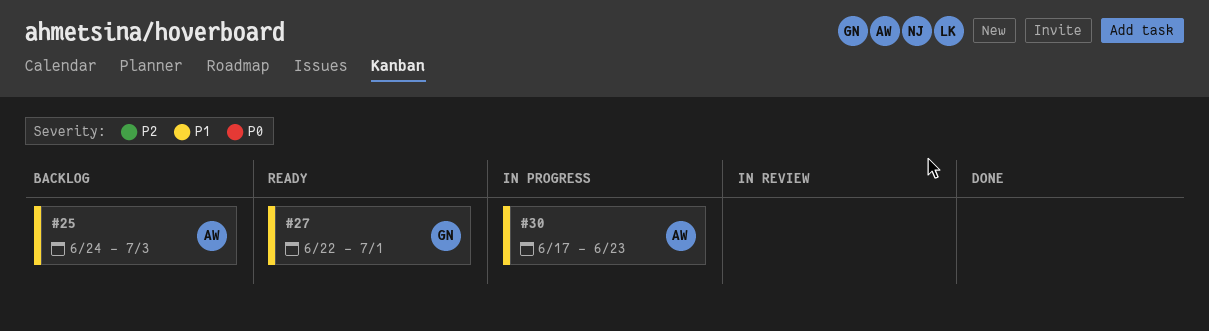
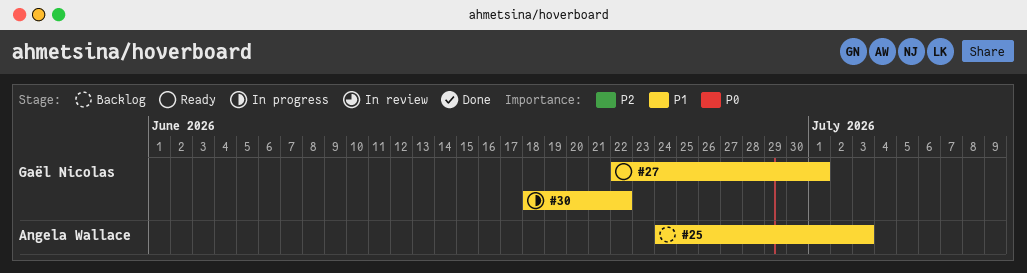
#30, owner: Angela Wallace -> Gaël Nicolas
#30, start: Jun 17 -> Jun 18
#30, due: Jun 23 -> Jun 22

